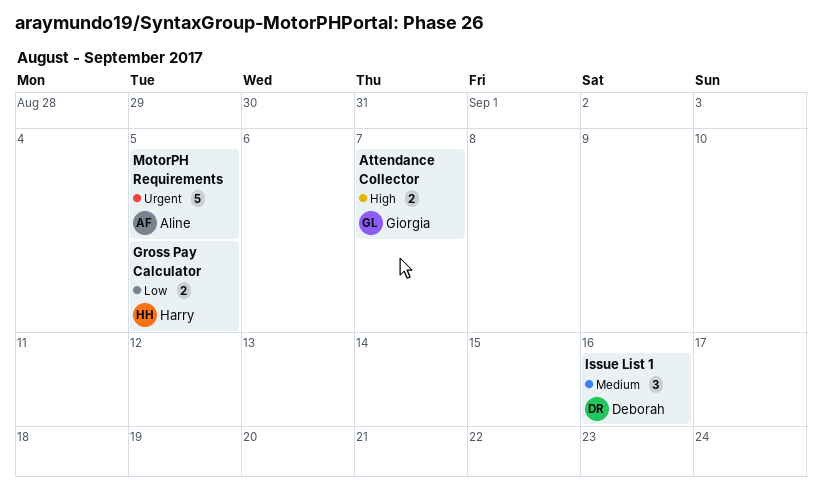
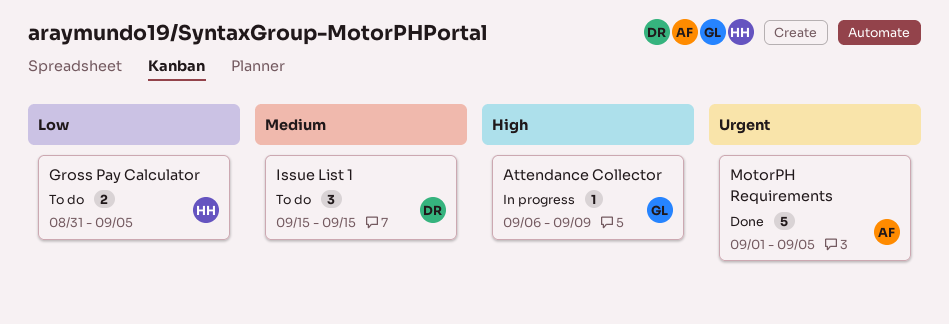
Attendance Collector, estimate: 2 -> 1
Attendance Collector, due: Sep 7 -> Sep 9
Issue List 1, due: Sep 16 -> Sep 15

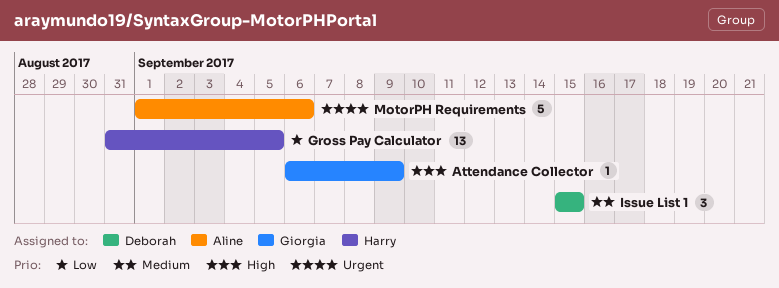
Gross Pay Calculator, estimate: 2 -> 13
MotorPH Requirements, due: Sep 5 -> Sep 6

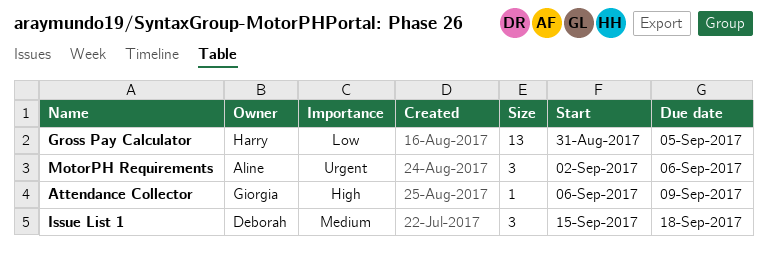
Issue List 1, due: Sep 15 -> Sep 18
MotorPH Requirements, estimate: 5 -> 3
MotorPH Requirements, start: Sep 1 -> Sep 2

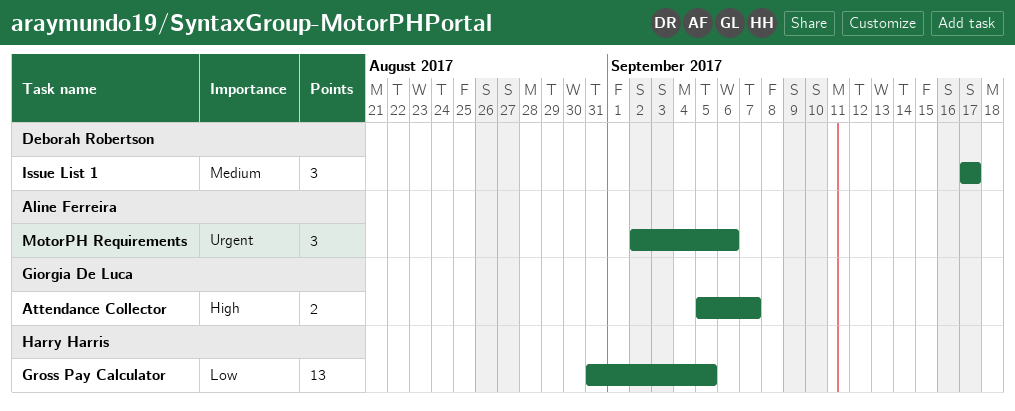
Attendance Collector, estimate: 1 -> 2
Attendance Collector, start: Sep 6 -> Sep 5
Attendance Collector, due: Sep 9 -> Sep 7
Issue List 1, start: Sep 15 -> Sep 17
Issue List 1, due: Sep 18 -> Sep 17

